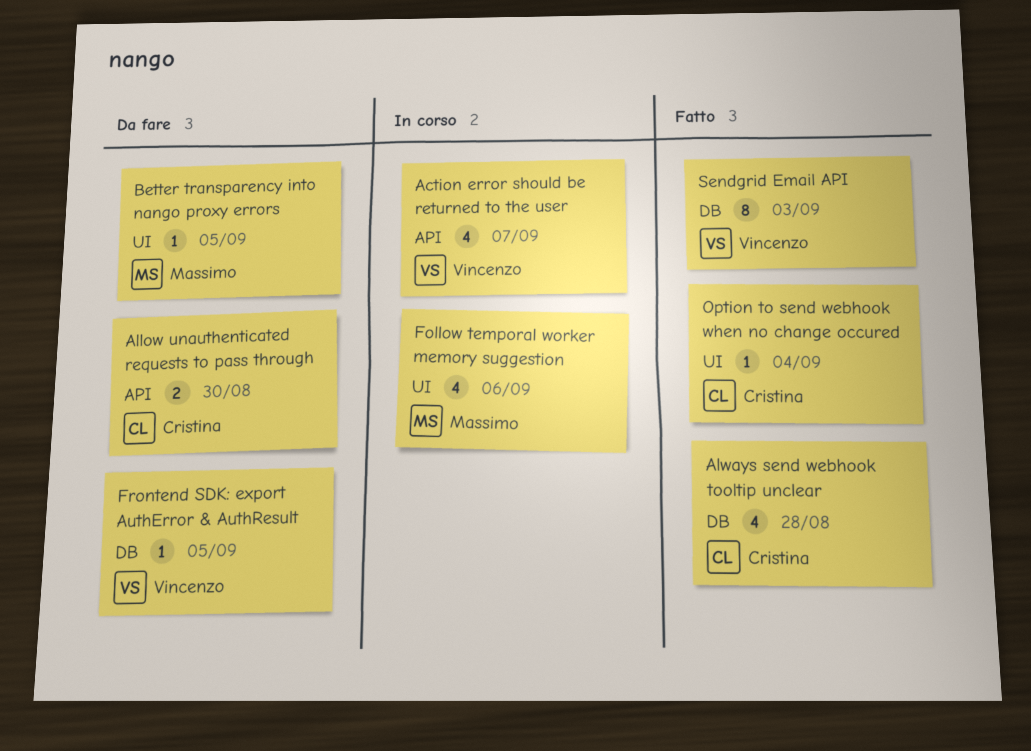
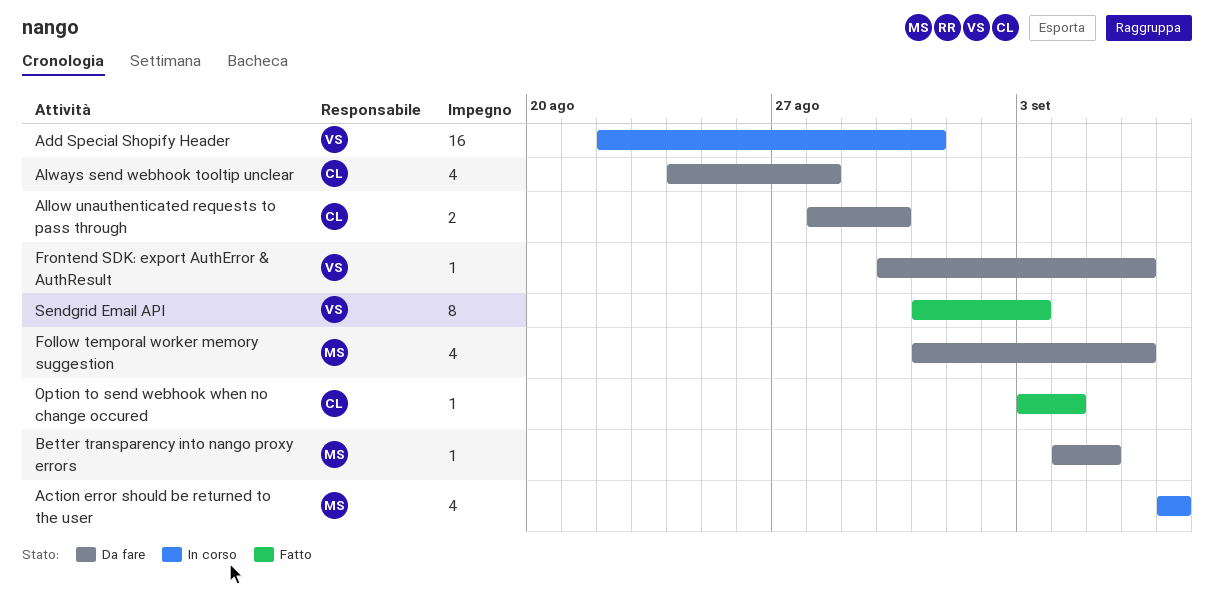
Action error should be returned to the user, owner: Vincenzo -> Massimo
Add Special Shopify Header: none -> present
Always send webhook tooltip unclear, status: Fatto -> Da fare
Follow temporal worker memory suggestion, status: In corso -> Da fare
Frontend SDK: export AuthError & AuthResult, due: Sep 5 -> Sep 6

